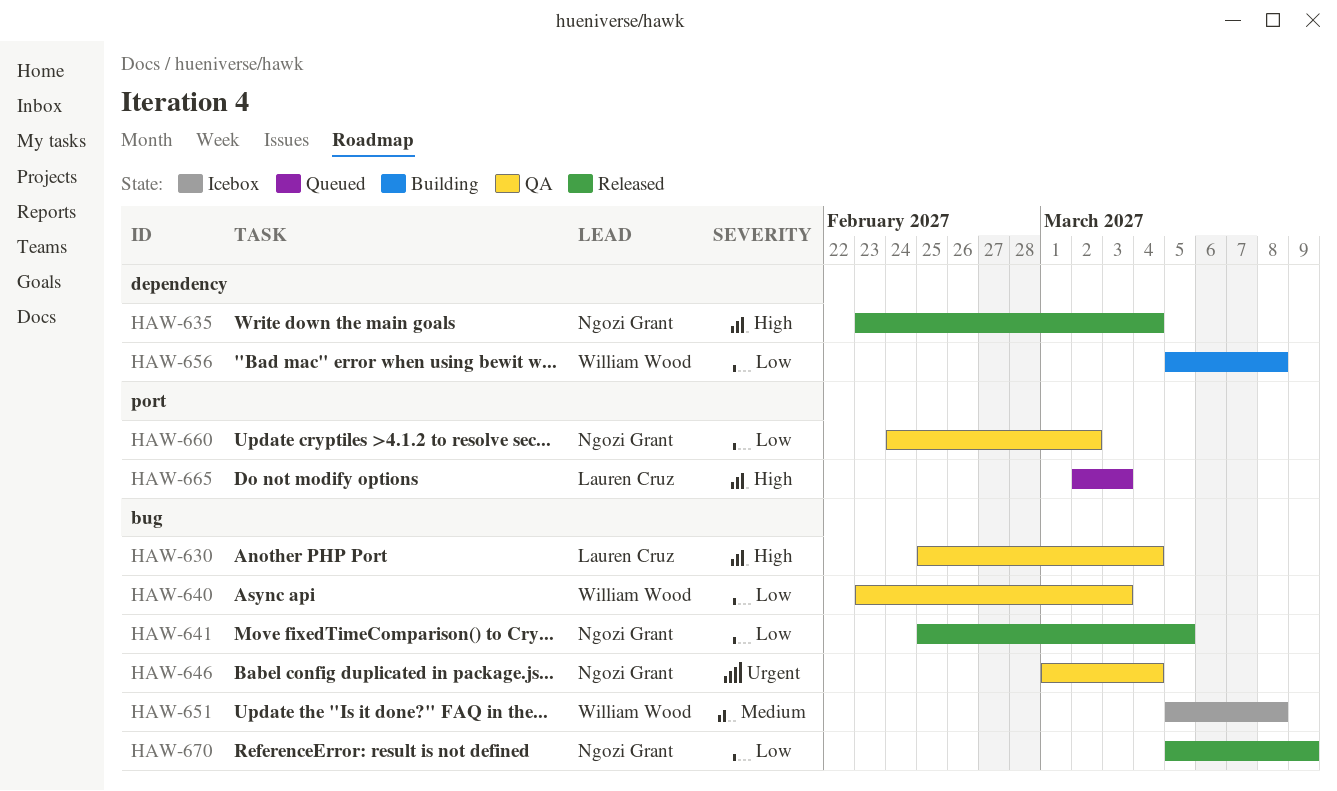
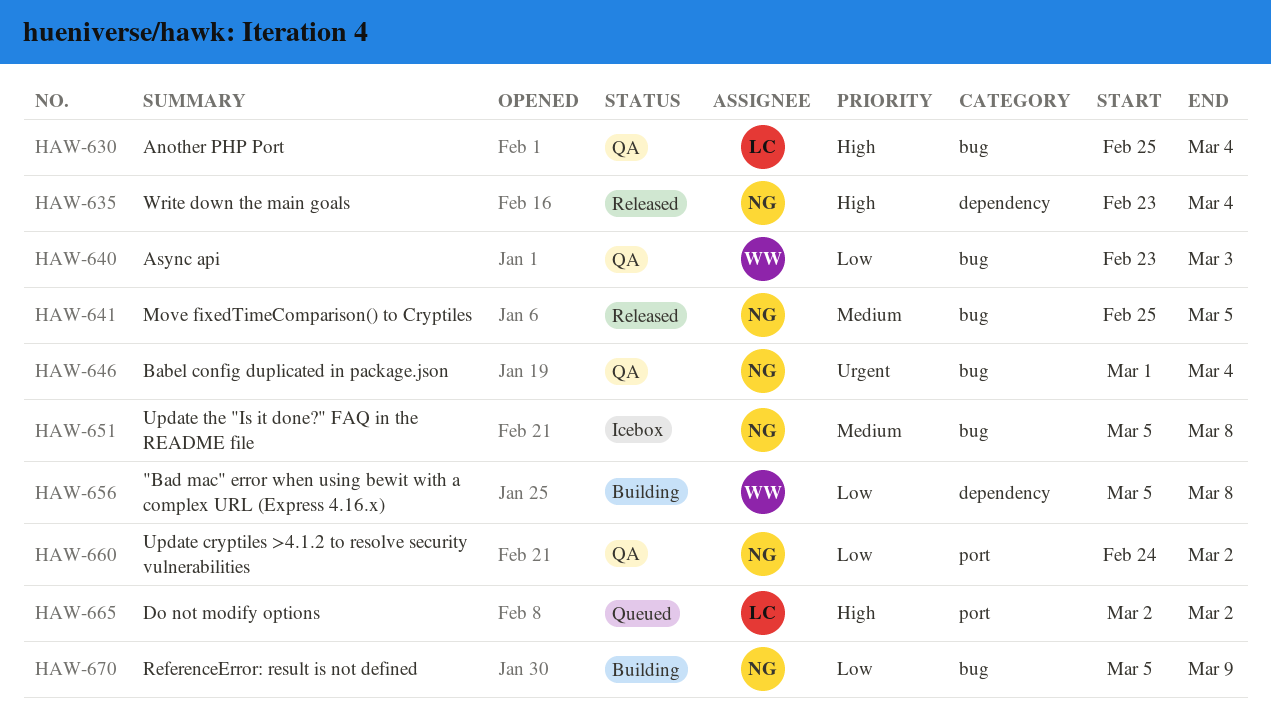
HAW-641, priority: Low -> Medium
HAW-651, owner: William Wood -> Ngozi Grant
HAW-665, due: Mar 3 -> Mar 2
HAW-670, status: Released -> Building

